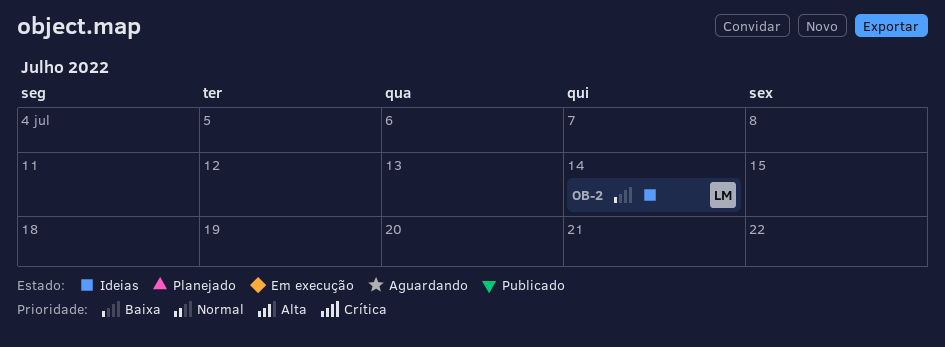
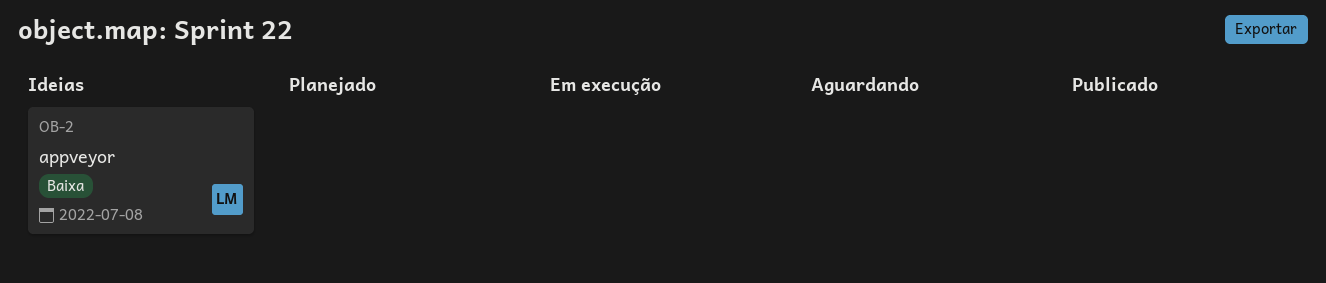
OB-2, due: Jul 14 -> Jul 8

